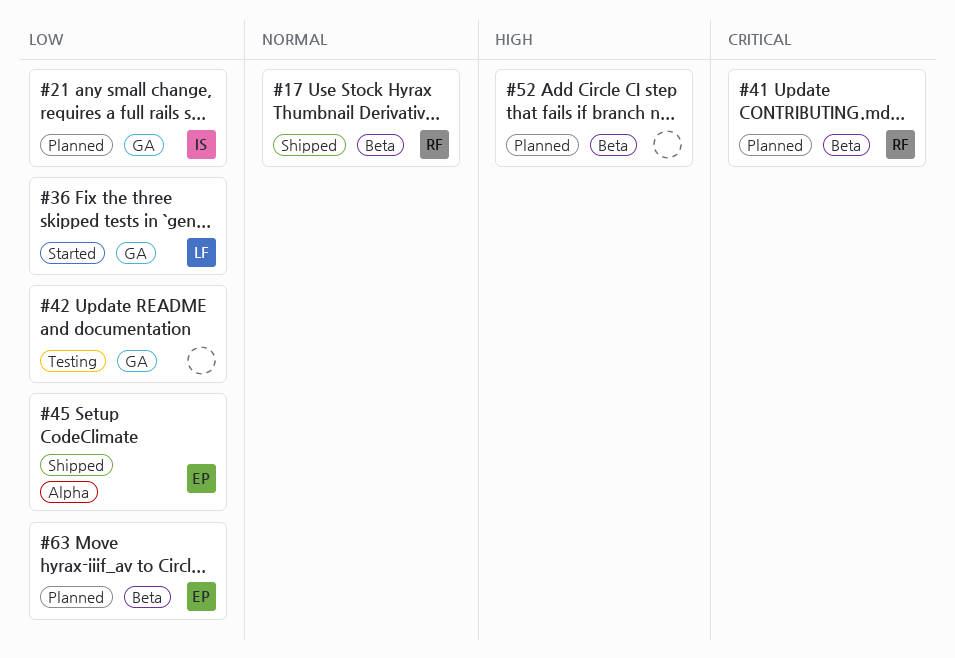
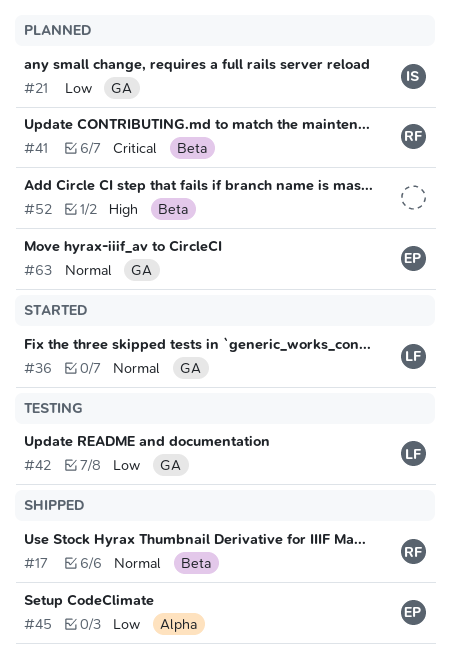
#36, priority: Low -> Normal
#42, owner: none -> LF
#63, priority: Low -> Normal
#63, label: Beta -> GA

